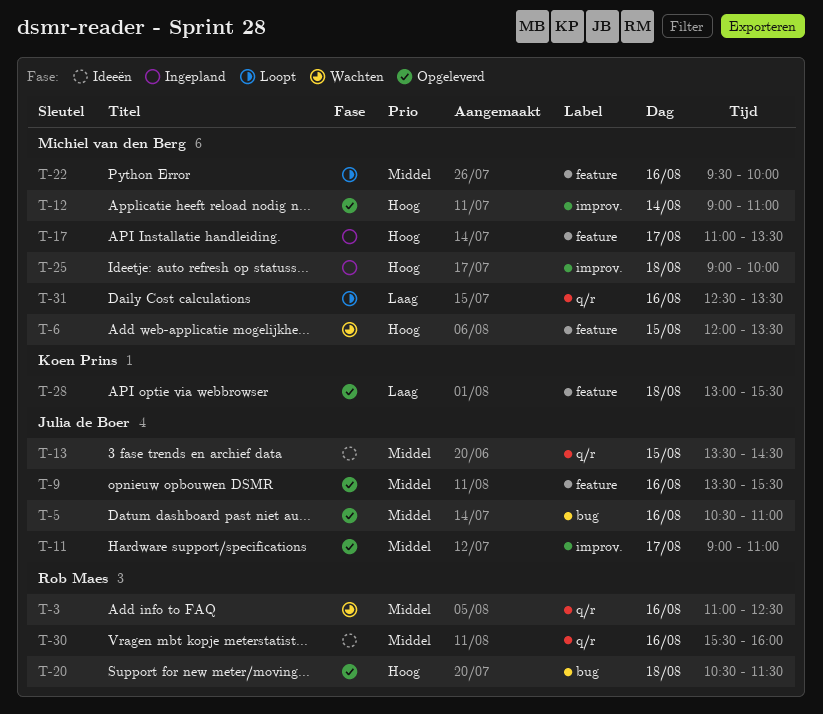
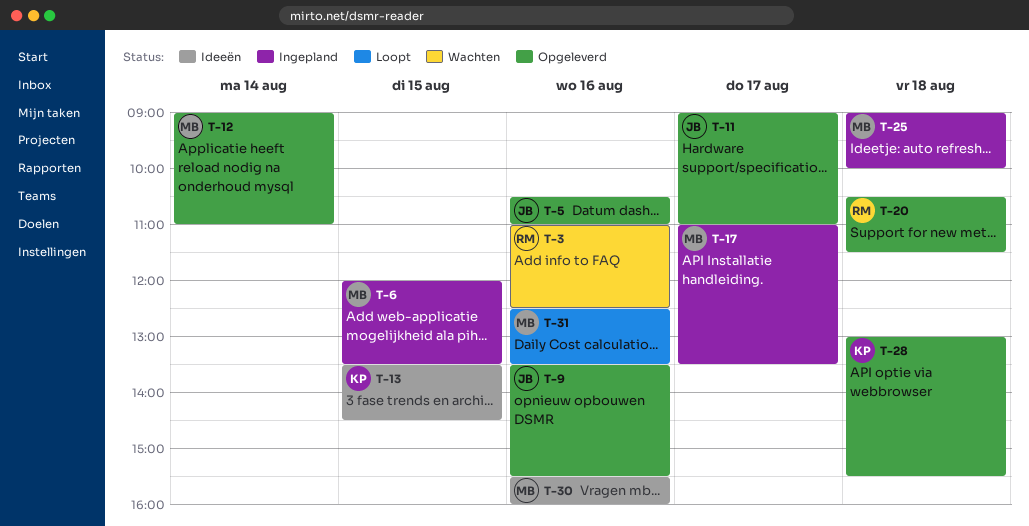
T-6, status: Wachten -> Ingepland
T-13, owner: Julia de Boer -> Koen Prins
T-22: present -> none
T-30, owner: Rob Maes -> Michiel van den Berg

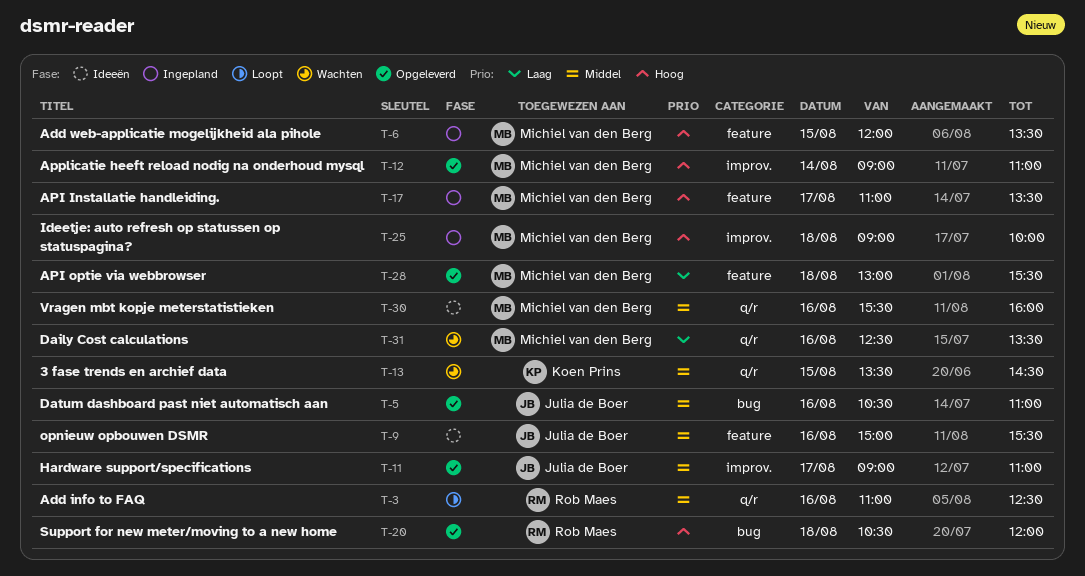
T-3, status: Wachten -> Loopt
T-9, status: Opgeleverd -> Ideeën
T-9, begins: 13:30 -> 15:00
T-13, status: Ideeën -> Wachten
T-20, ends: 11:30 -> 12:00
T-28, owner: Koen Prins -> Michiel van den Berg
T-31, status: Loopt -> Wachten

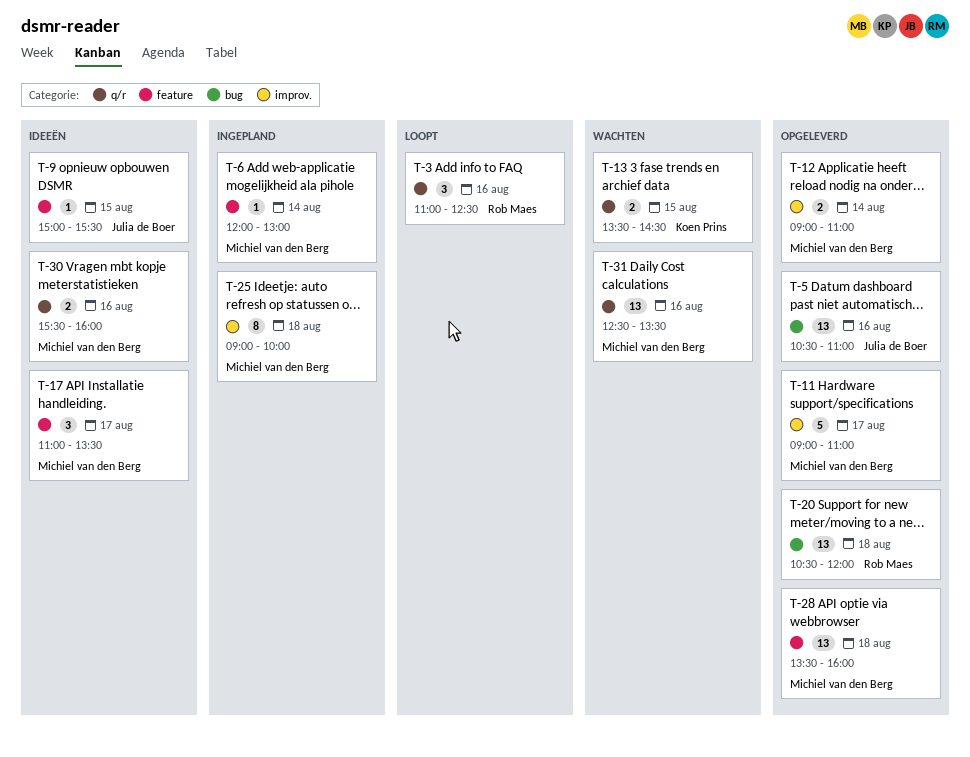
T-6, day: Aug 15 -> Aug 14
T-6, ends: 13:30 -> 13:00
T-9, day: Aug 16 -> Aug 15
T-11, owner: Julia de Boer -> Michiel van den Berg
T-17, status: Ingepland -> Ideeën
T-28, begins: 13:00 -> 13:30
T-28, ends: 15:30 -> 16:00

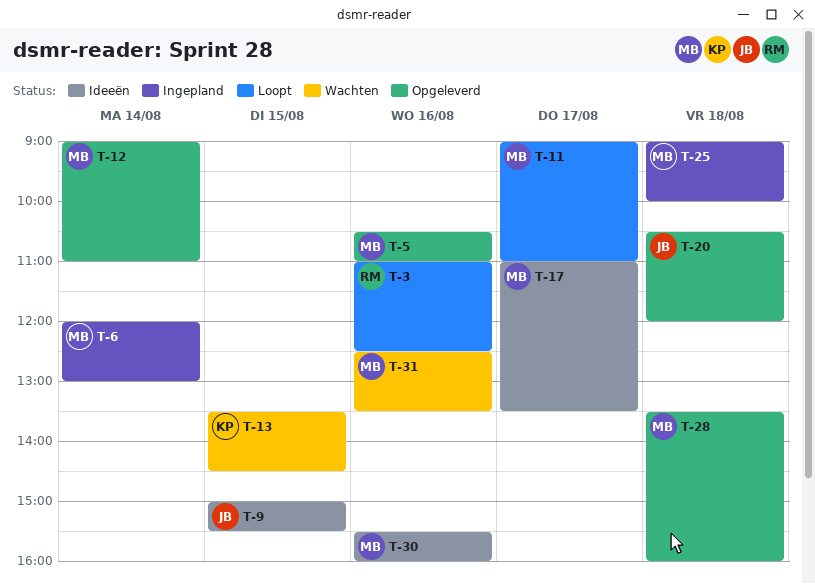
T-5, owner: Julia de Boer -> Michiel van den Berg
T-11, status: Opgeleverd -> Loopt
T-20, owner: Rob Maes -> Julia de Boer

